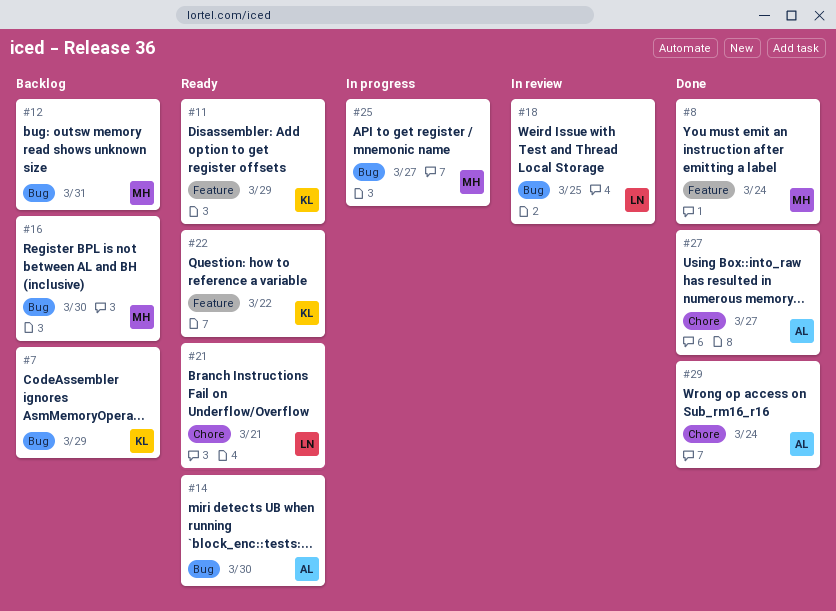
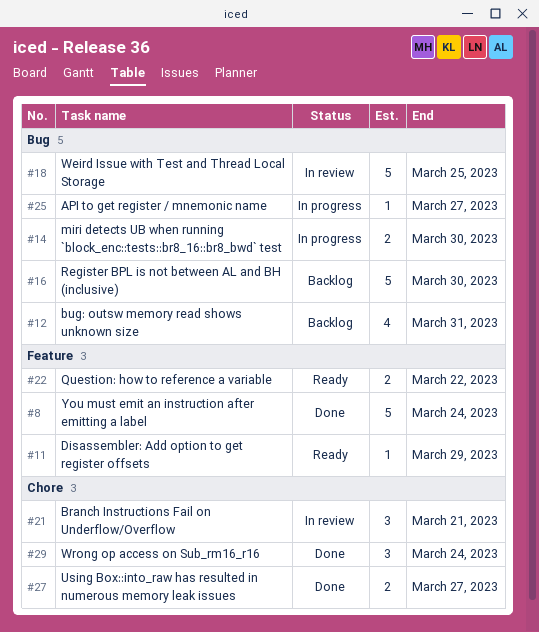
#7: present -> none
#14, status: Ready -> In progress
#21, status: Ready -> In review

